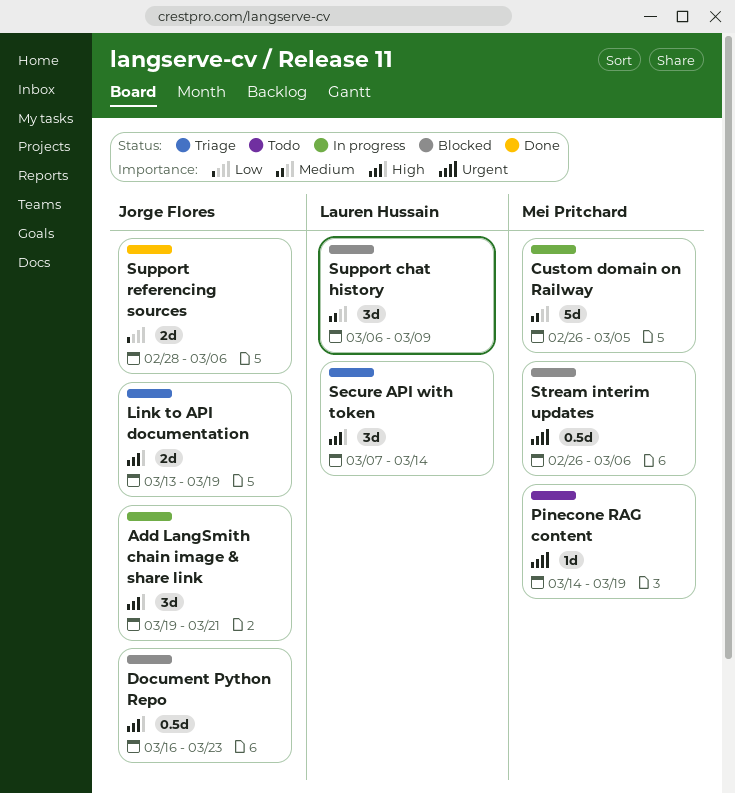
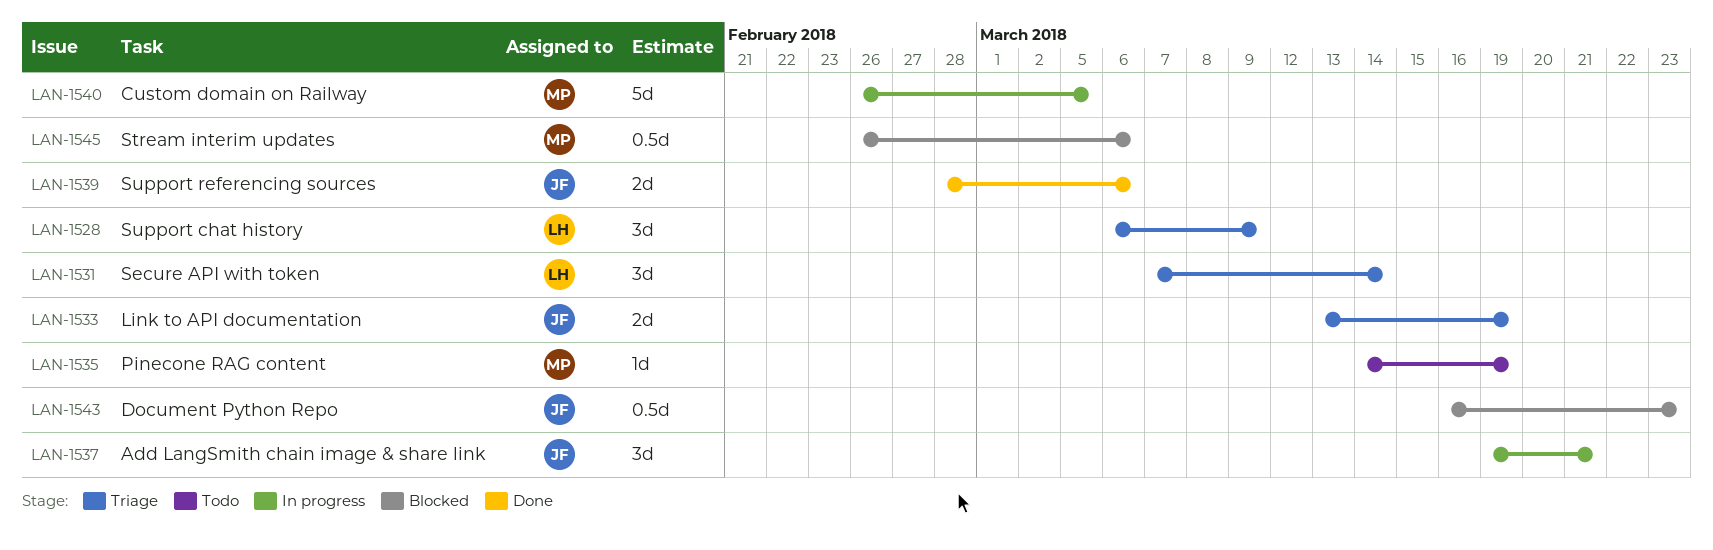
Support chat history, status: Blocked -> Triage

